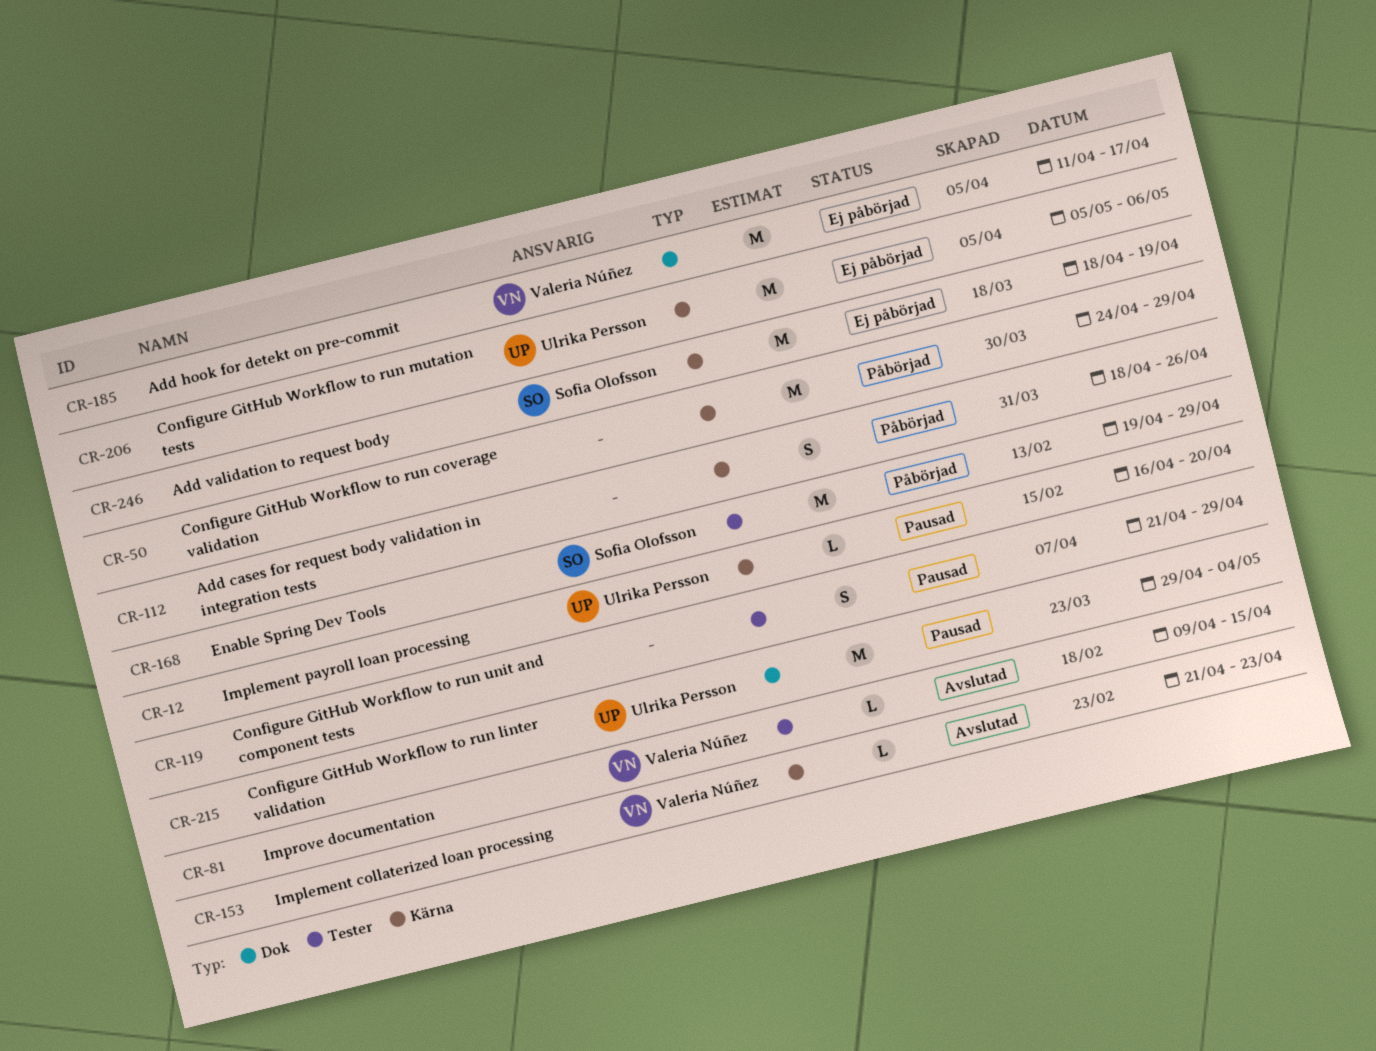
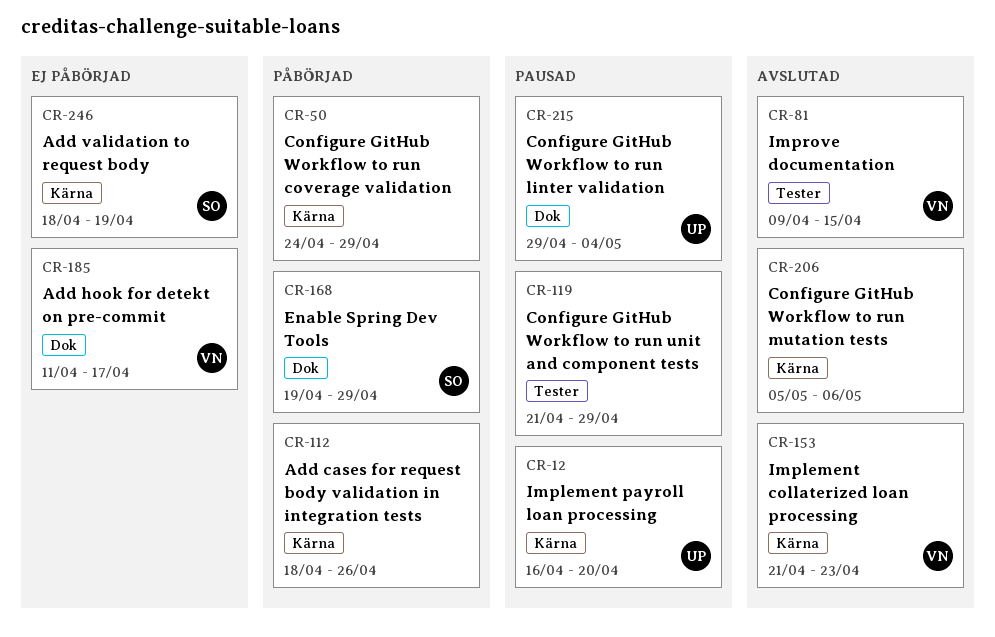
CR-168, label: Tester -> Dok
CR-206, status: Ej påbörjad -> Avslutad
CR-206, owner: Ulrika Persson -> none

